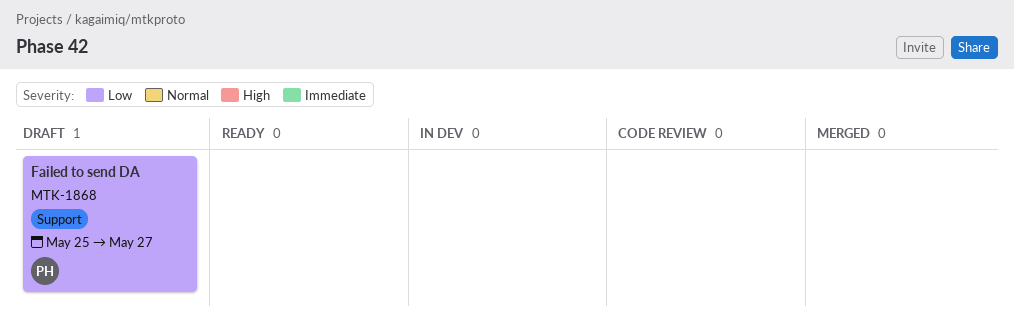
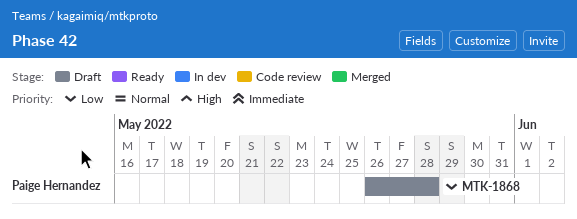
MTK-1868, start: May 25 -> May 26
MTK-1868, due: May 27 -> May 28

